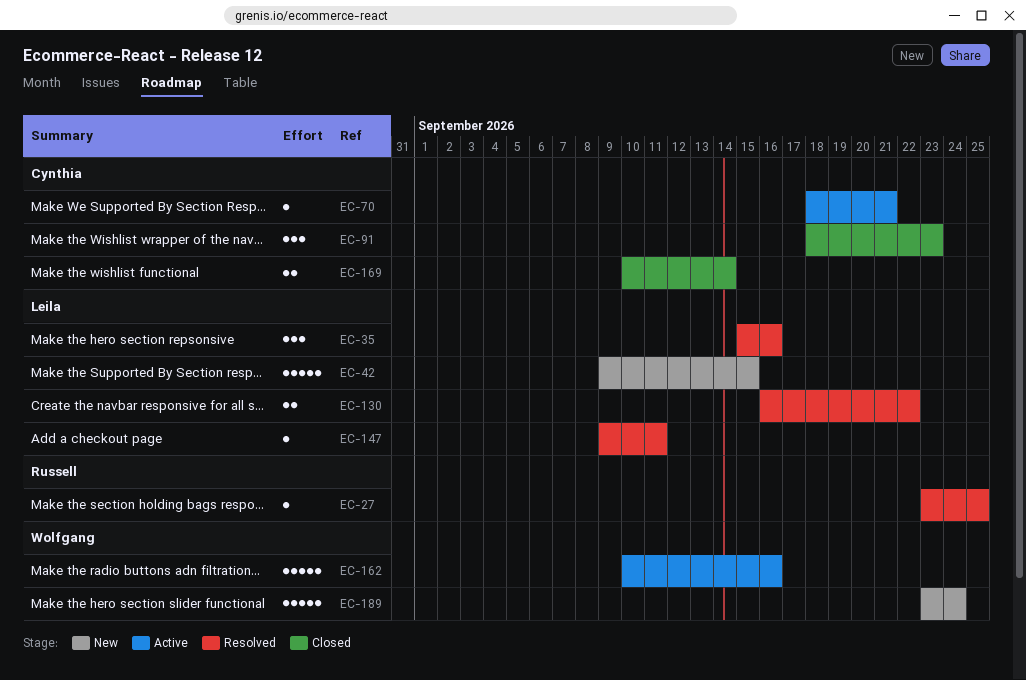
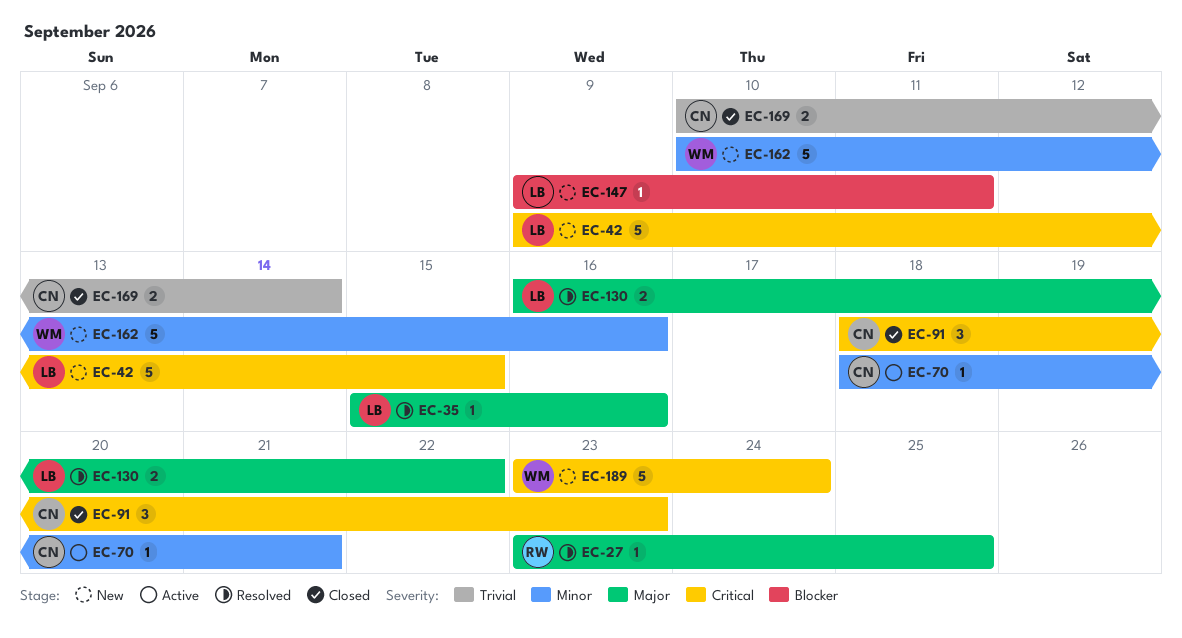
EC-35, estimate: 3 -> 1
EC-147, status: Resolved -> New
EC-162, status: Active -> New

